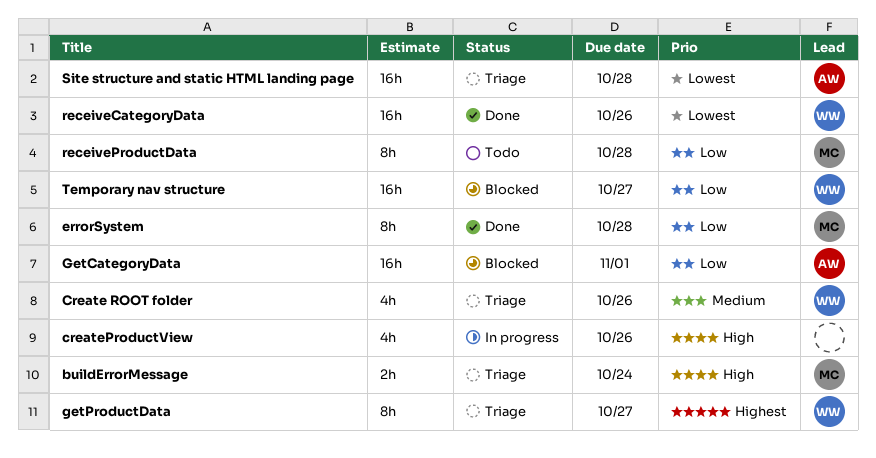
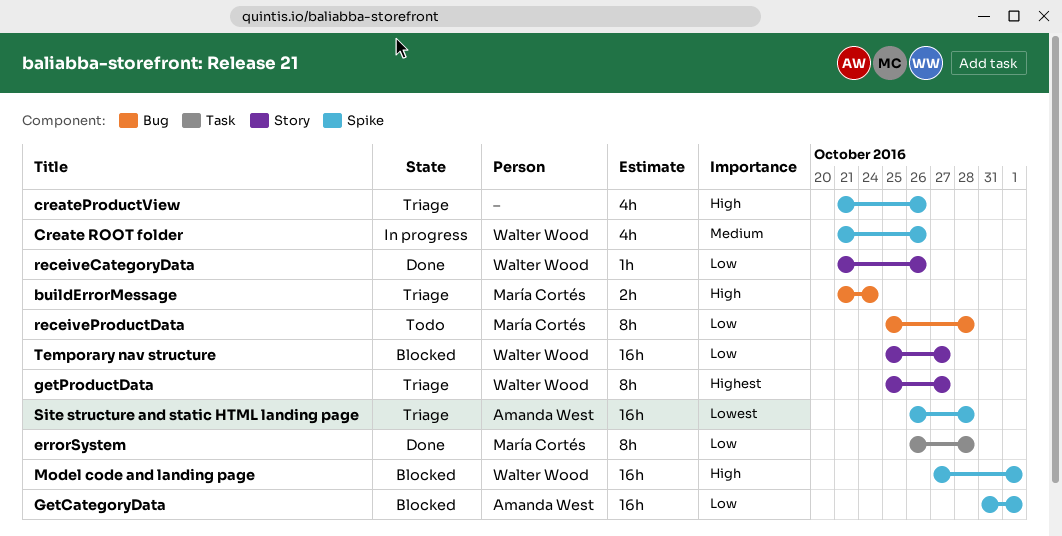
Create ROOT folder, status: Triage -> In progress
createProductView, status: In progress -> Triage
Model code and landing page: none -> present
receiveCategoryData, priority: Lowest -> Low
receiveCategoryData, estimate: 16h -> 1h

